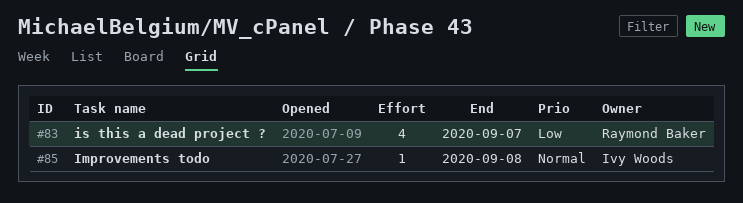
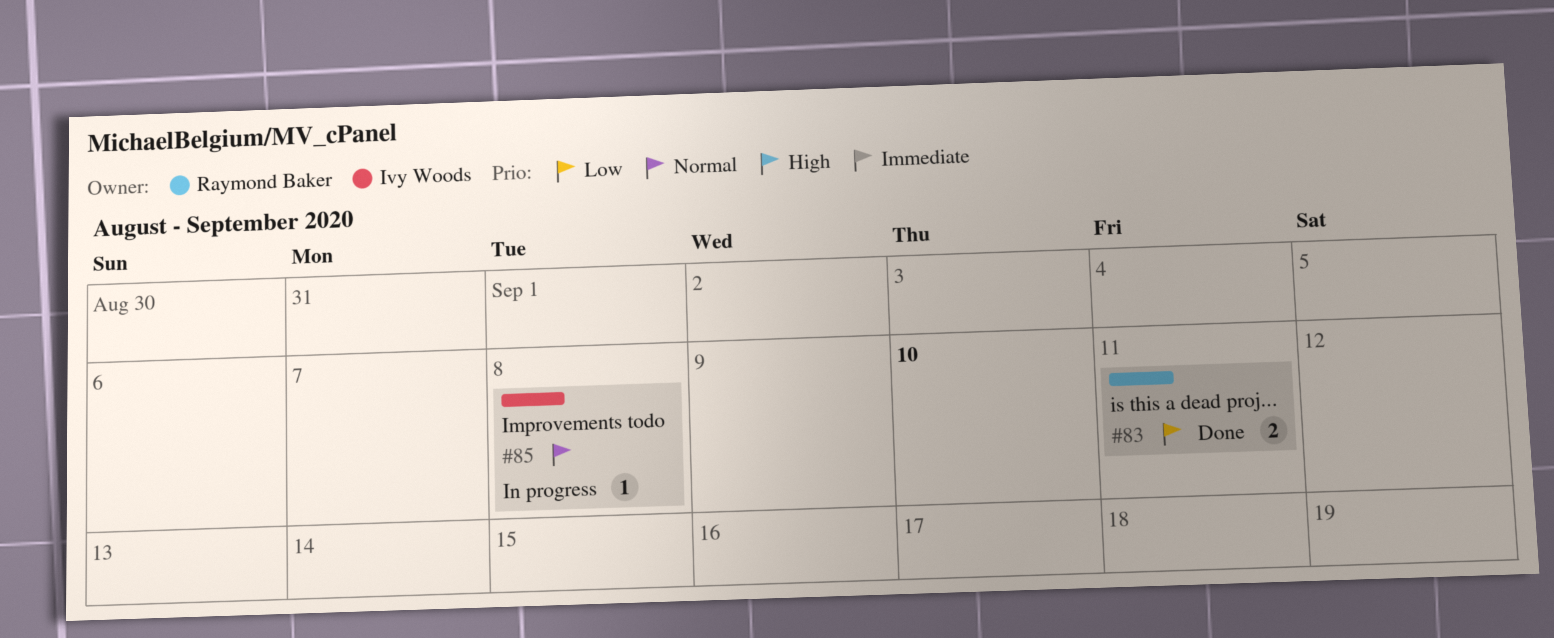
#83, estimate: 4 -> 2
#83, due: Sep 7 -> Sep 11

